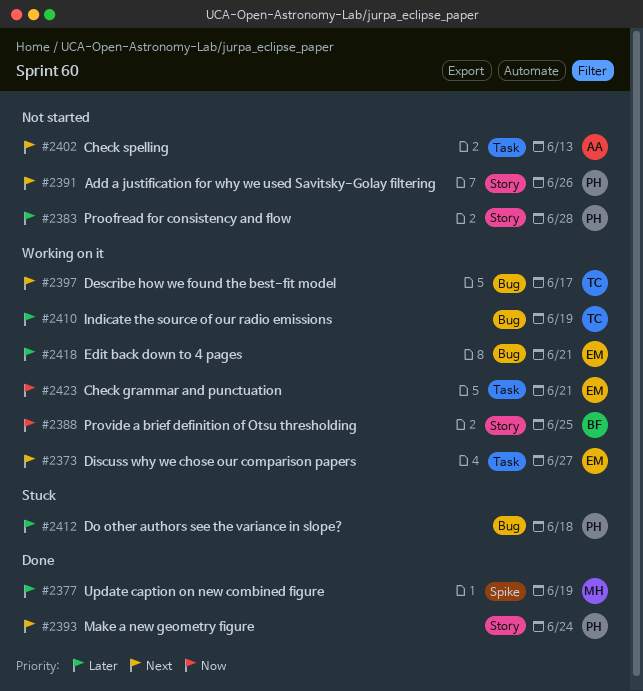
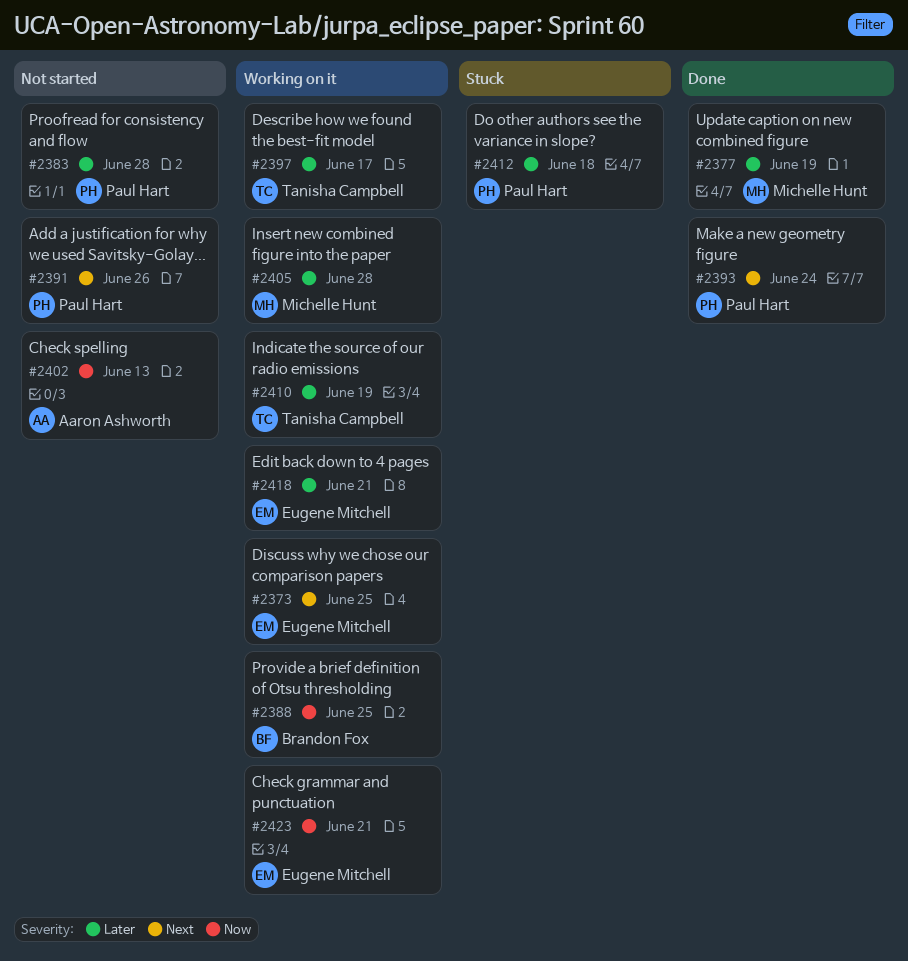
#2373, due: Jun 27 -> Jun 25
#2397, priority: Next -> Later
#2402, priority: Next -> Now
#2405: none -> present

